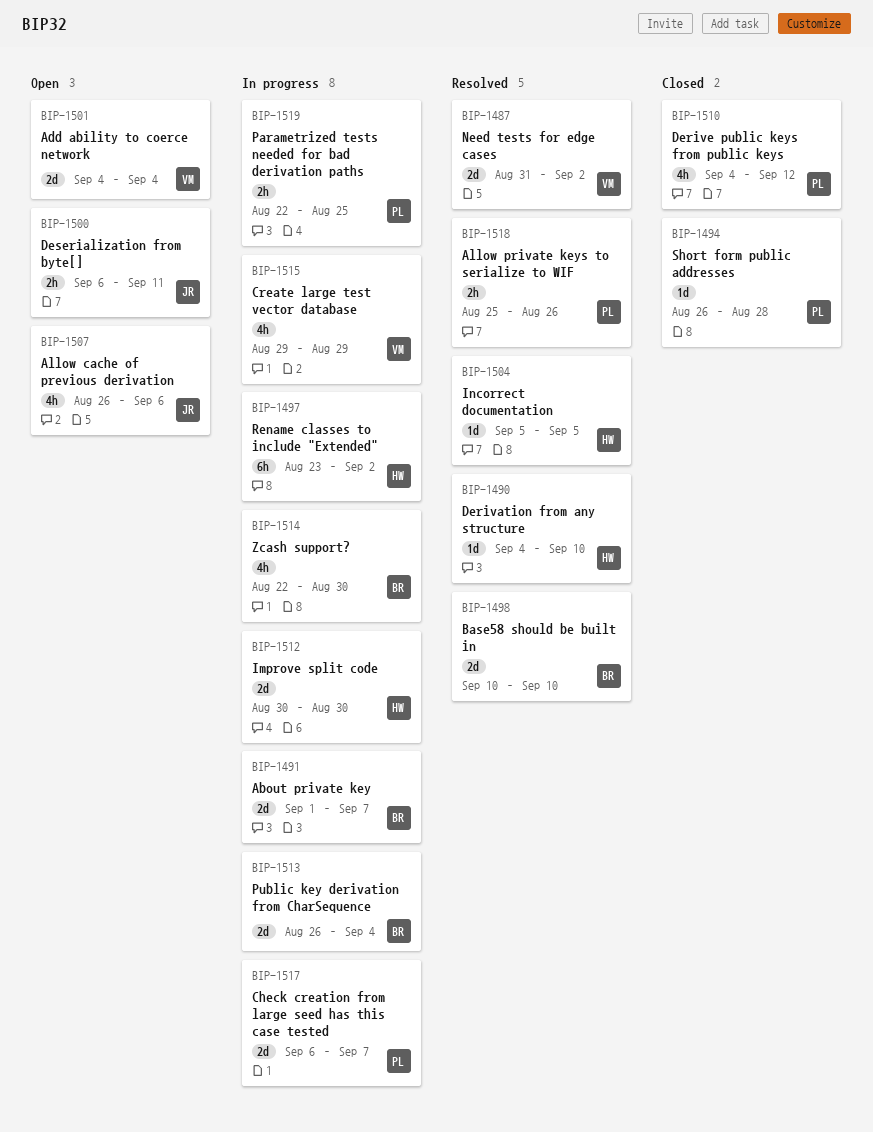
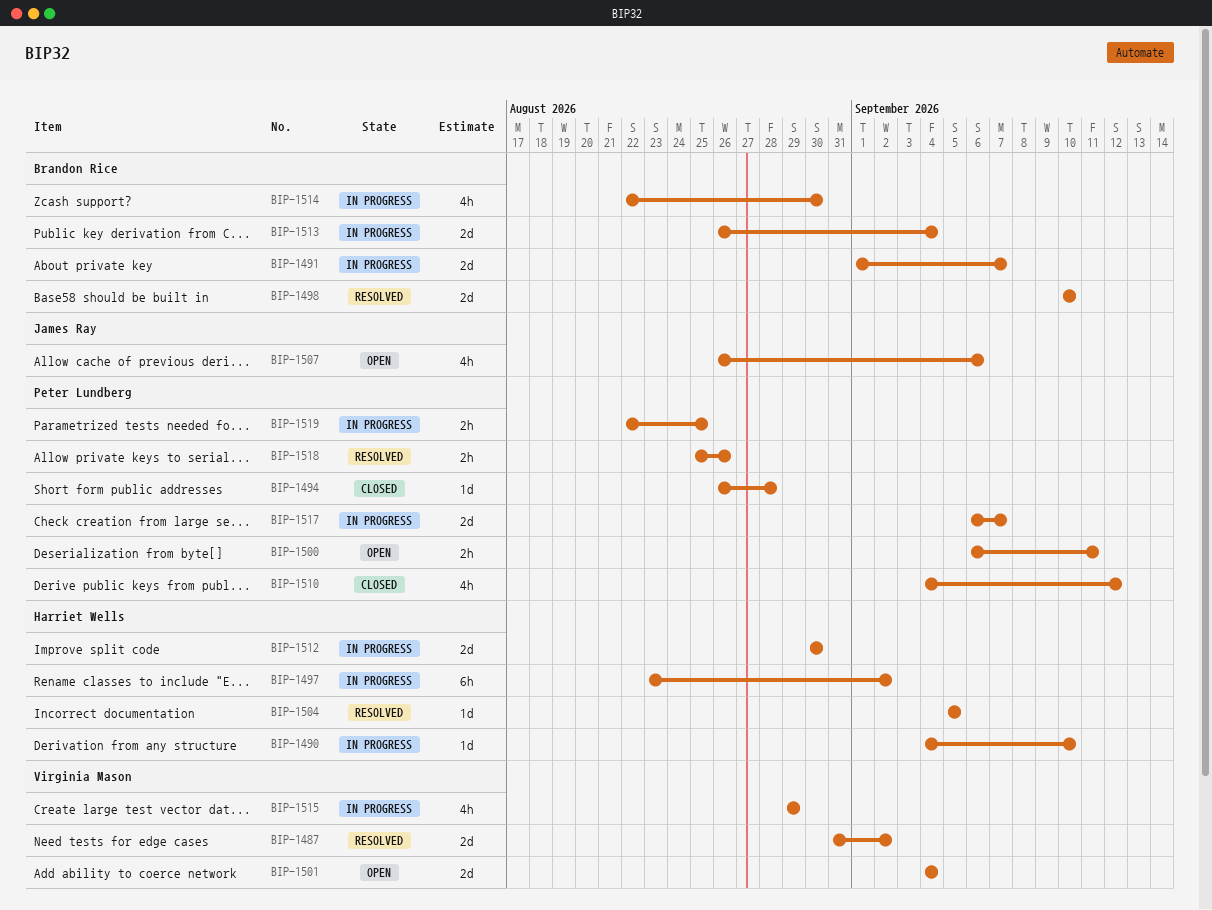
BIP-1490, status: Resolved -> In progress
BIP-1500, owner: James Ray -> Peter Lundberg

